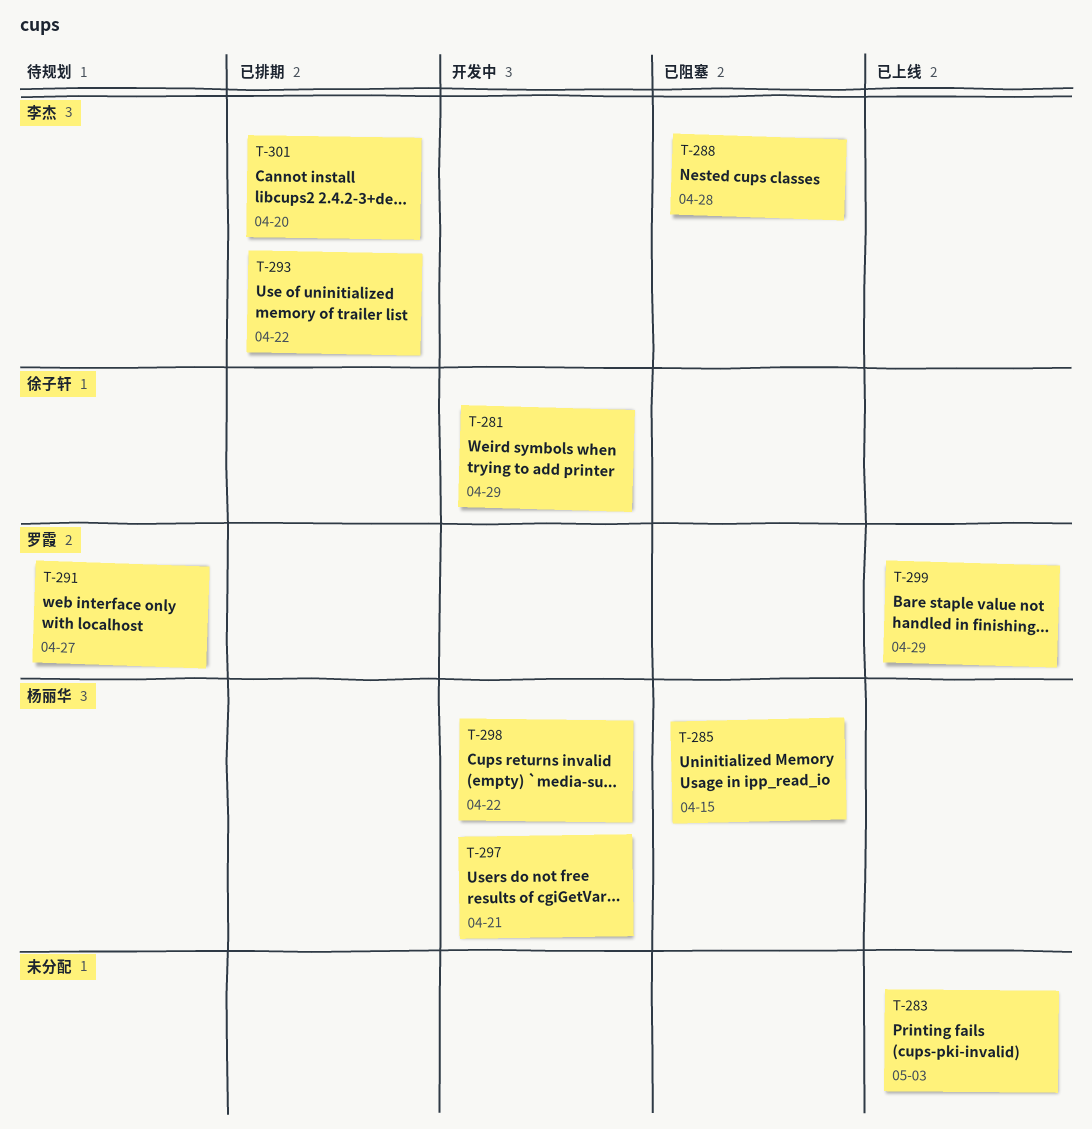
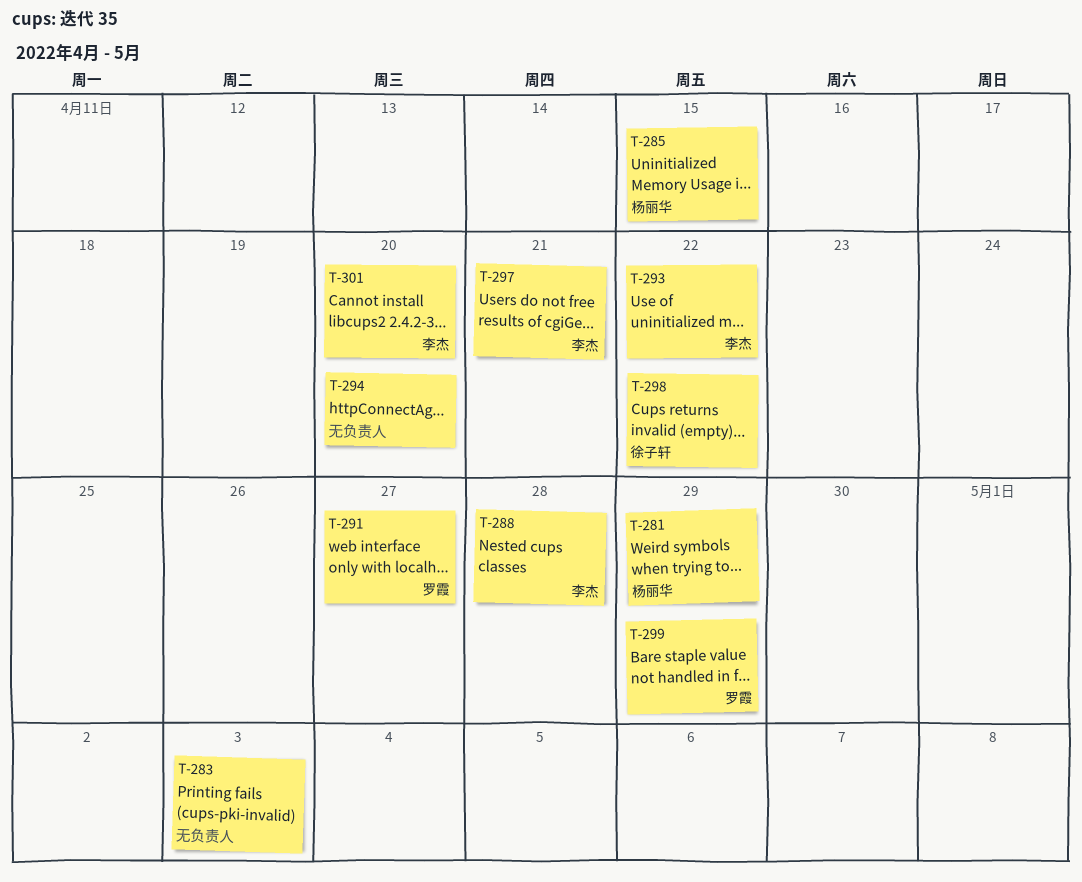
T-281, owner: 徐子轩 -> 杨丽华
T-294: none -> present
T-297, owner: 杨丽华 -> 李杰
T-298, owner: 杨丽华 -> 徐子轩

